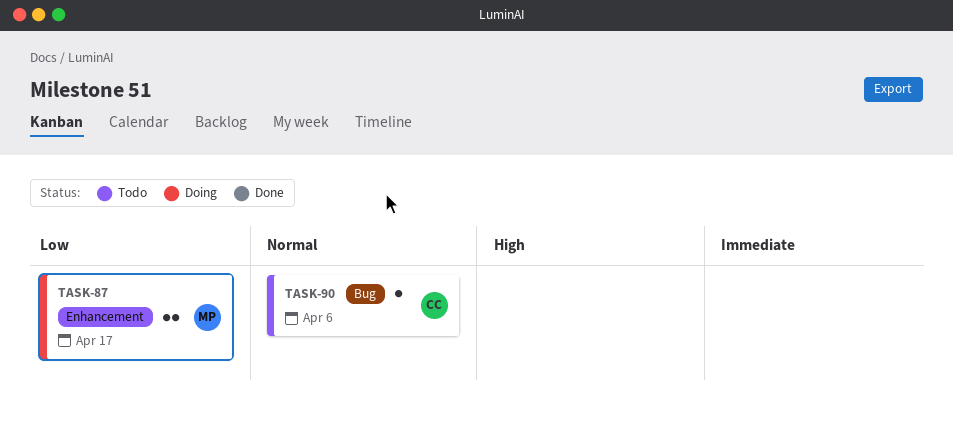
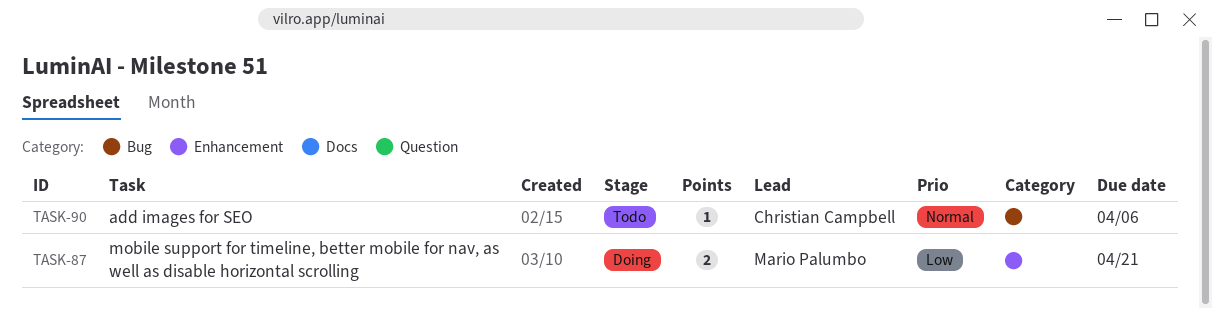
TASK-87, due: Apr 17 -> Apr 21

